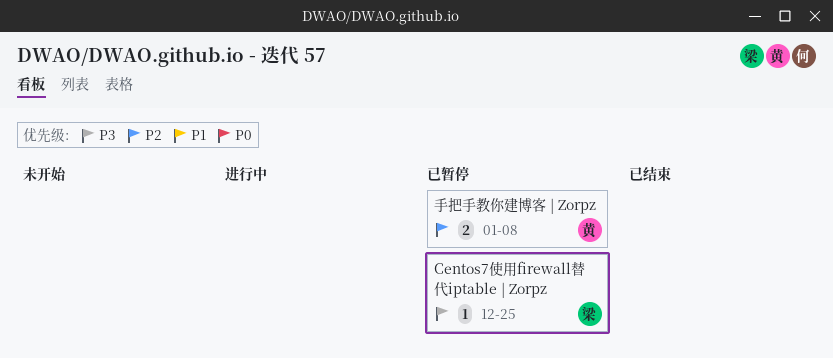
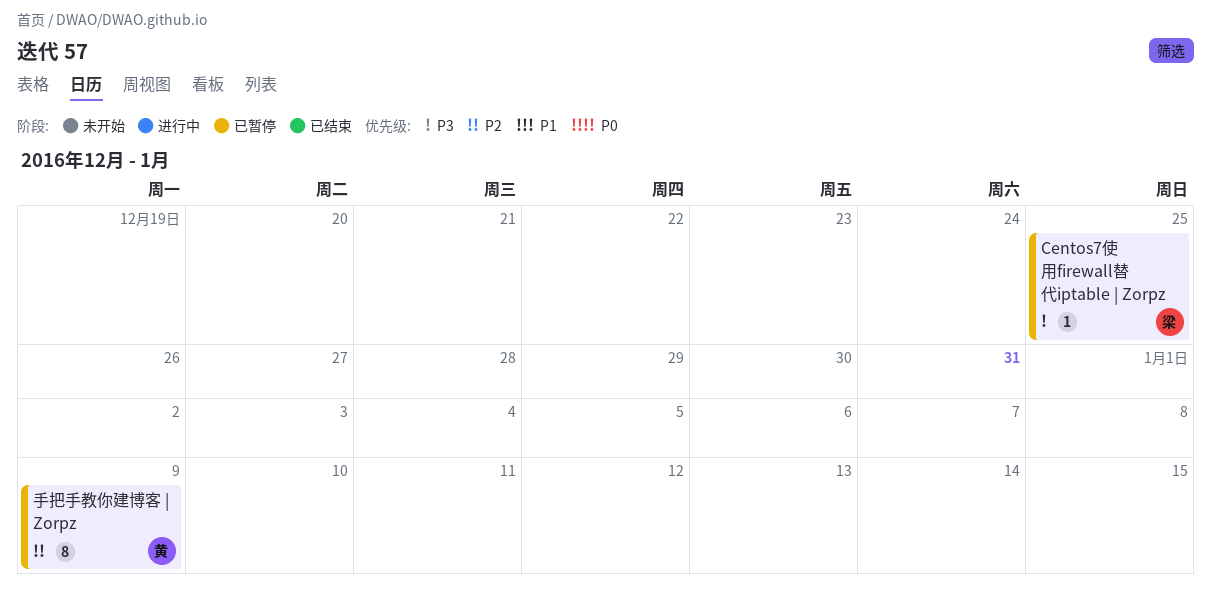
手把手教你建博客 | Zorpz, estimate: 2 -> 8
手把手教你建博客 | Zorpz, due: Jan 8 -> Jan 9

